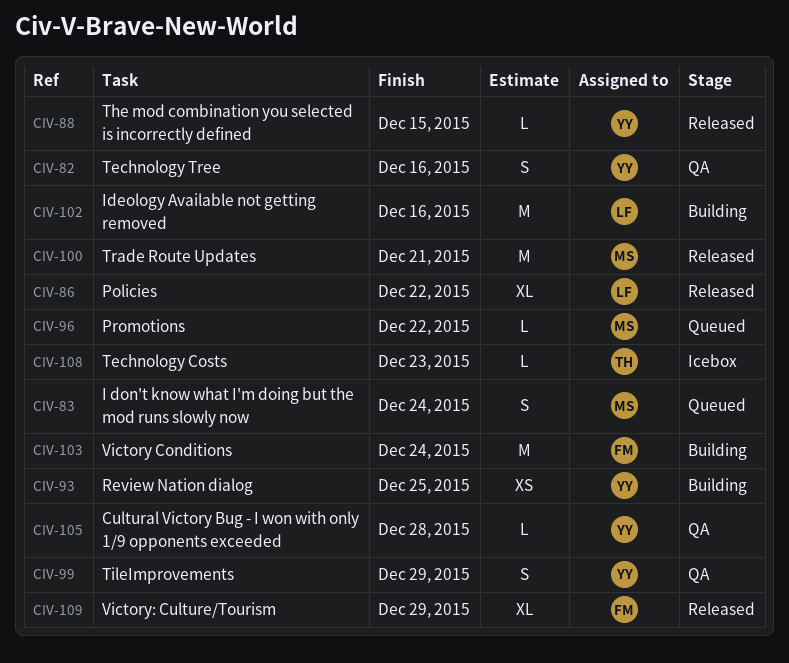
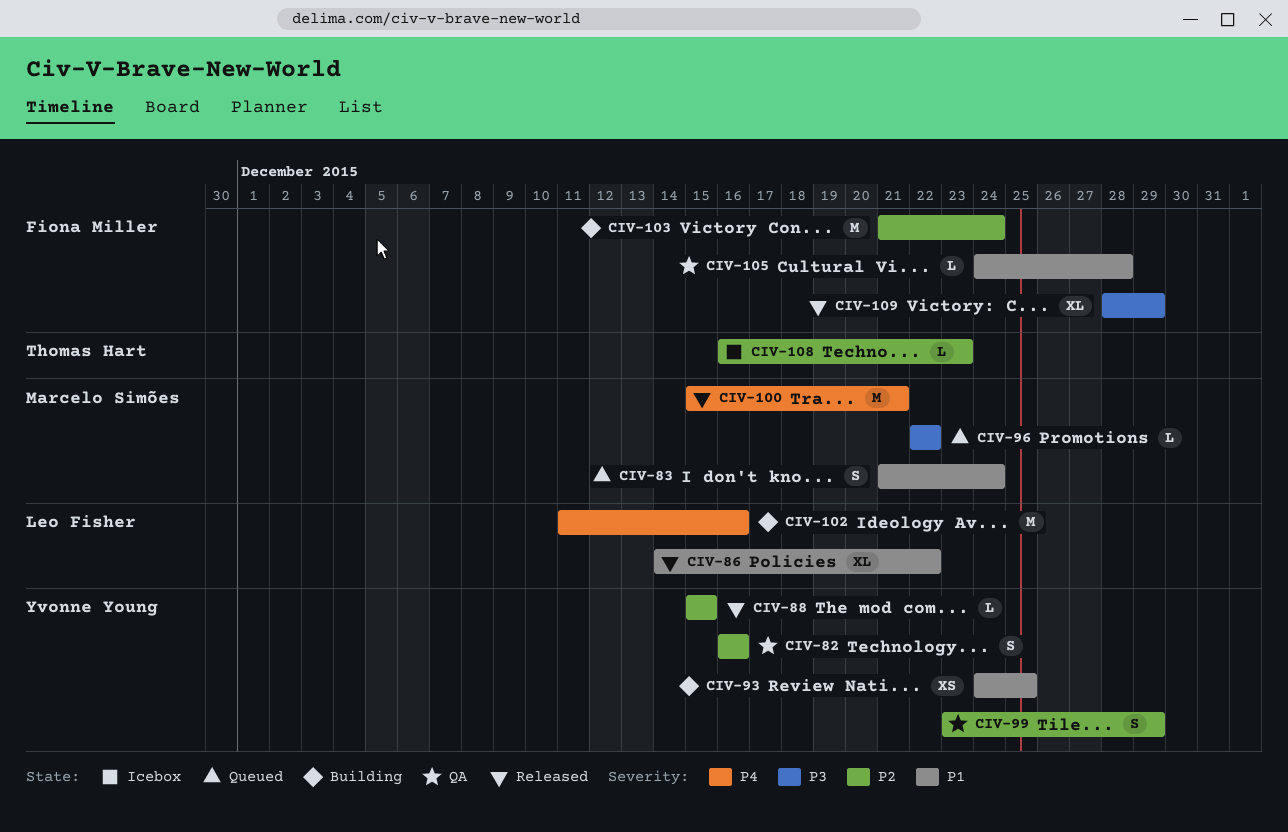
CIV-105, owner: Yvonne Young -> Fiona Miller

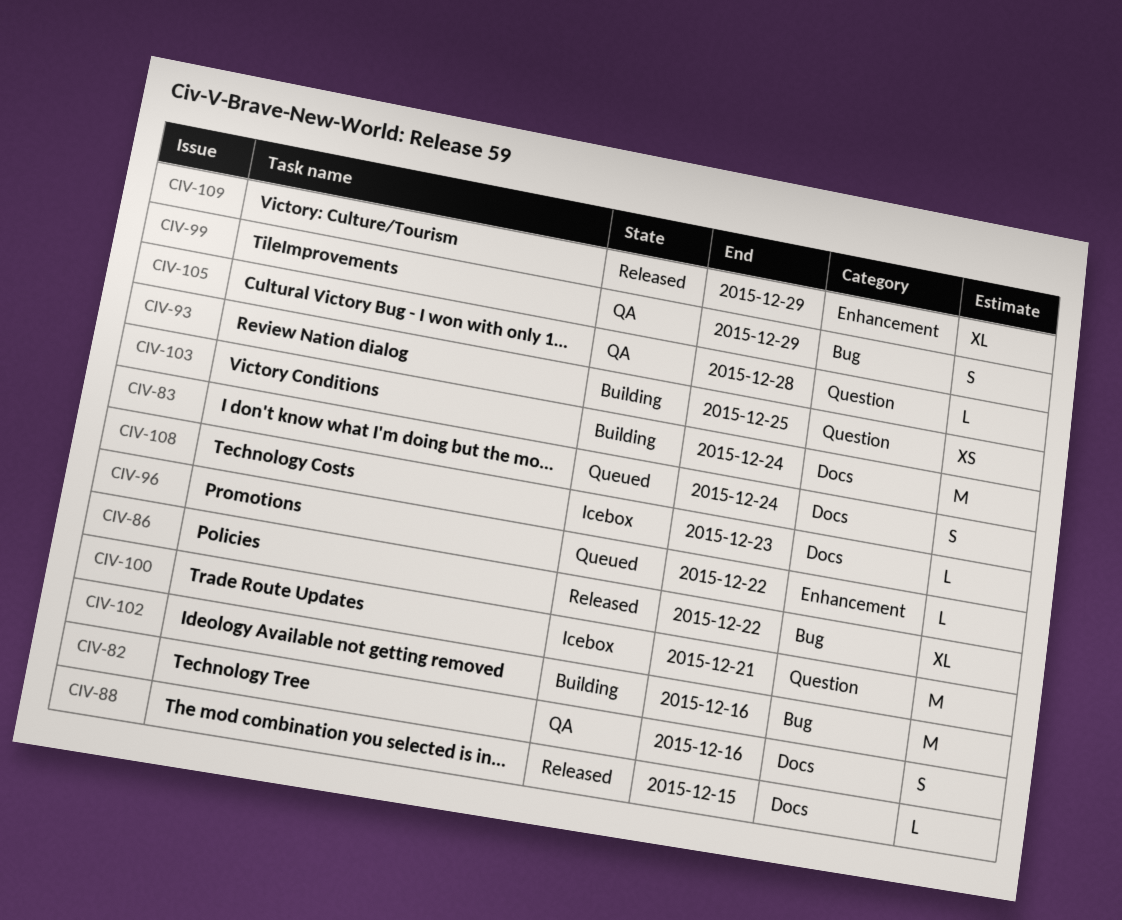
CIV-100, status: Released -> Icebox

